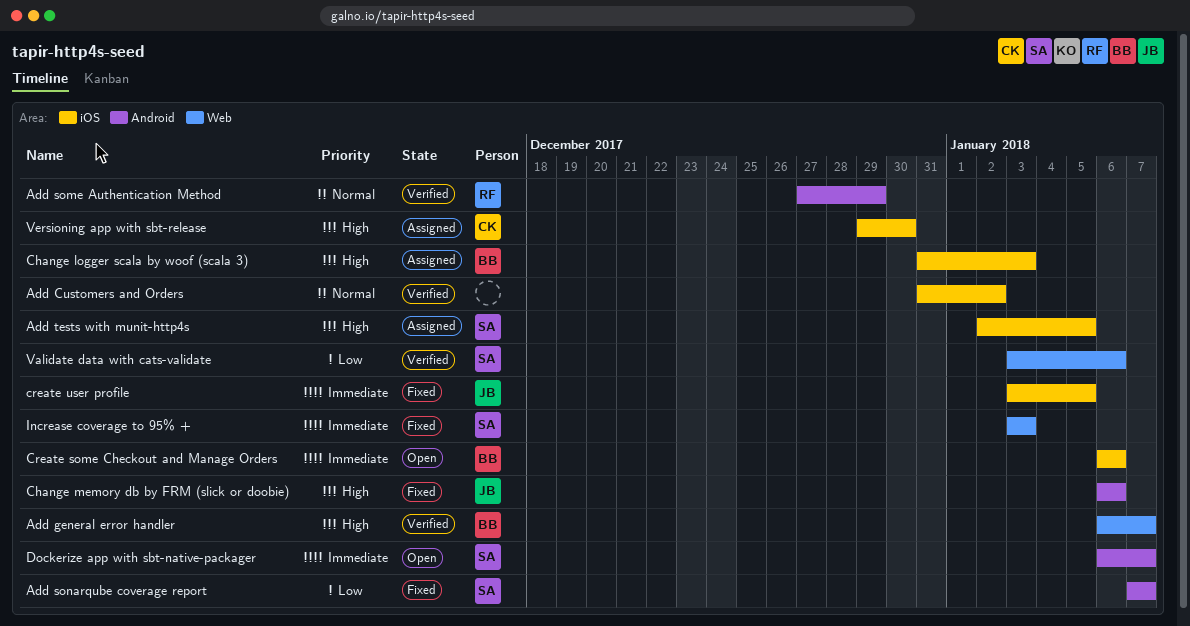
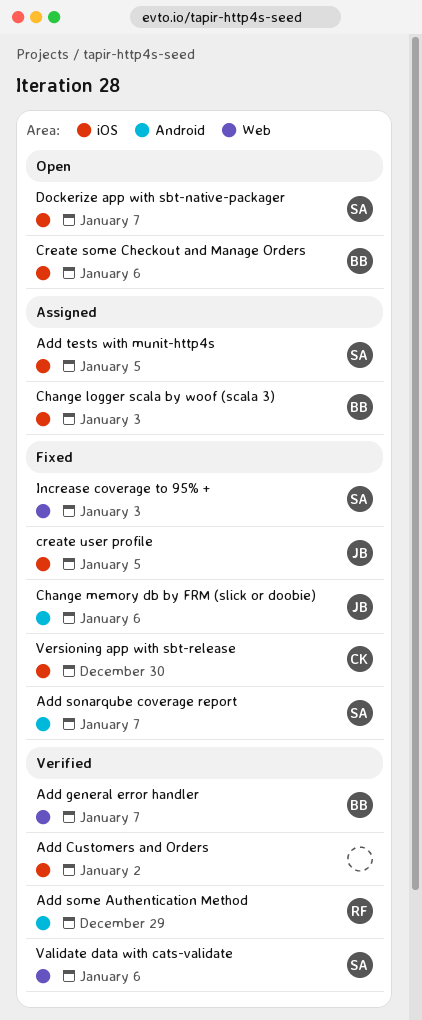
Dockerize app with sbt-native-packager, label: Android -> iOS
Versioning app with sbt-release, status: Assigned -> Fixed

